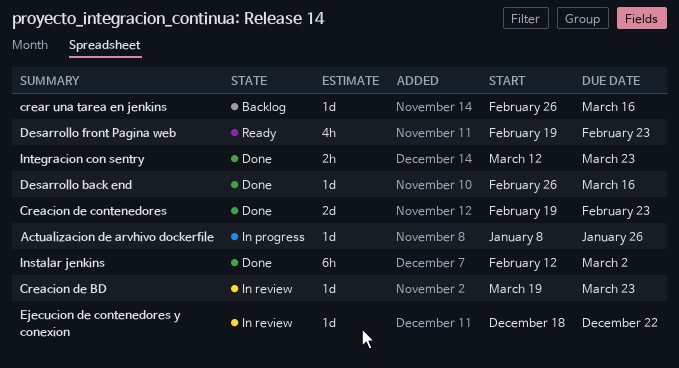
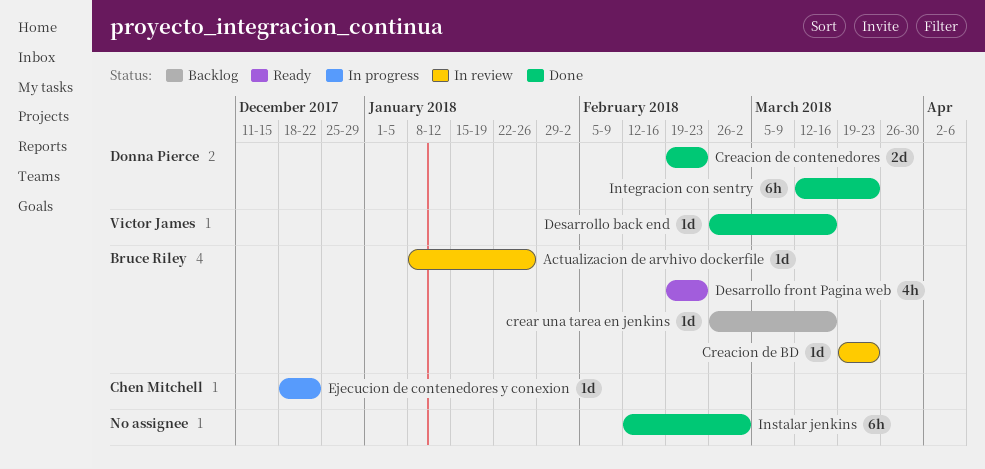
Actualizacion de arvhivo dockerfile, status: In progress -> In review
Ejecucion de contenedores y conexion, status: In review -> In progress
Integracion con sentry, estimate: 2h -> 6h

